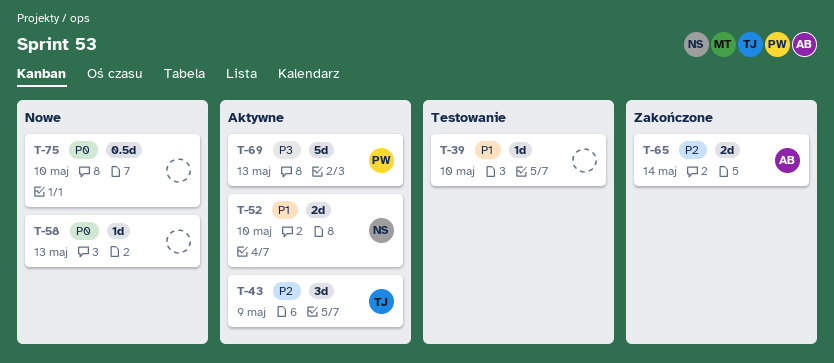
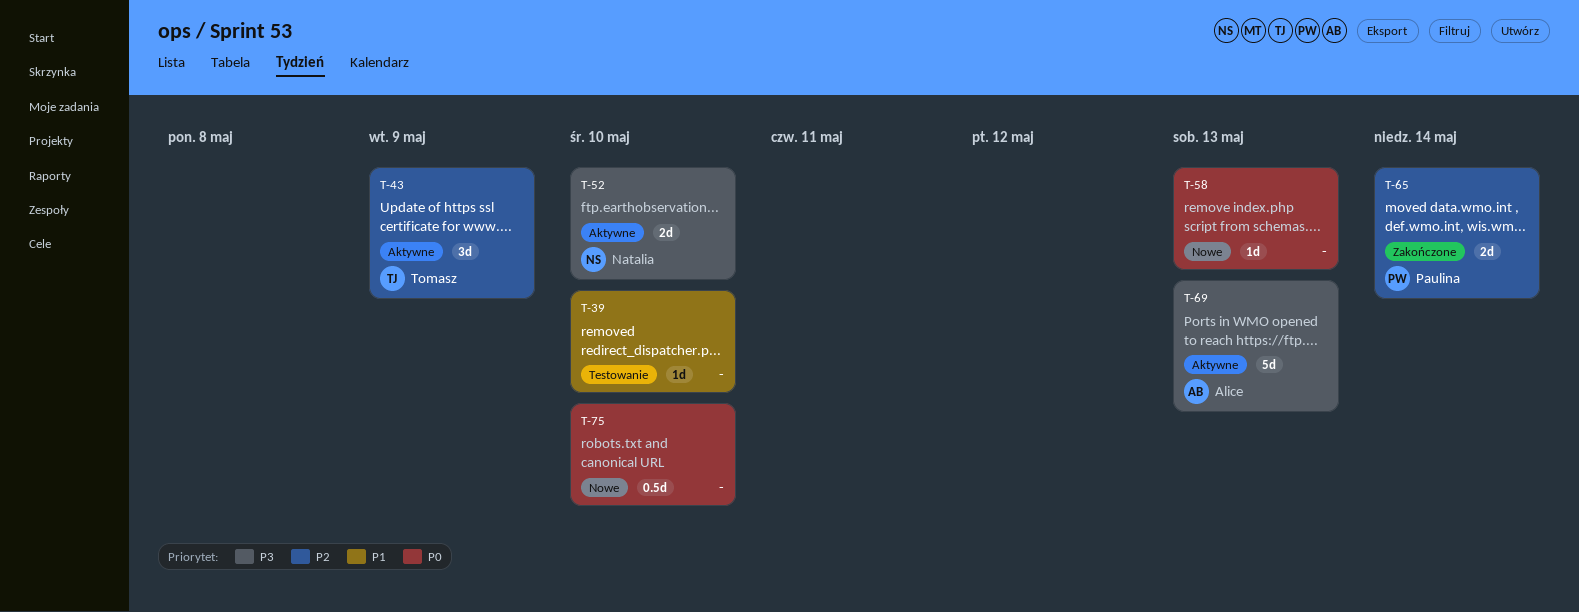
T-52, priority: P1 -> P3
T-65, owner: Alice -> Paulina
T-69, owner: Paulina -> Alice

